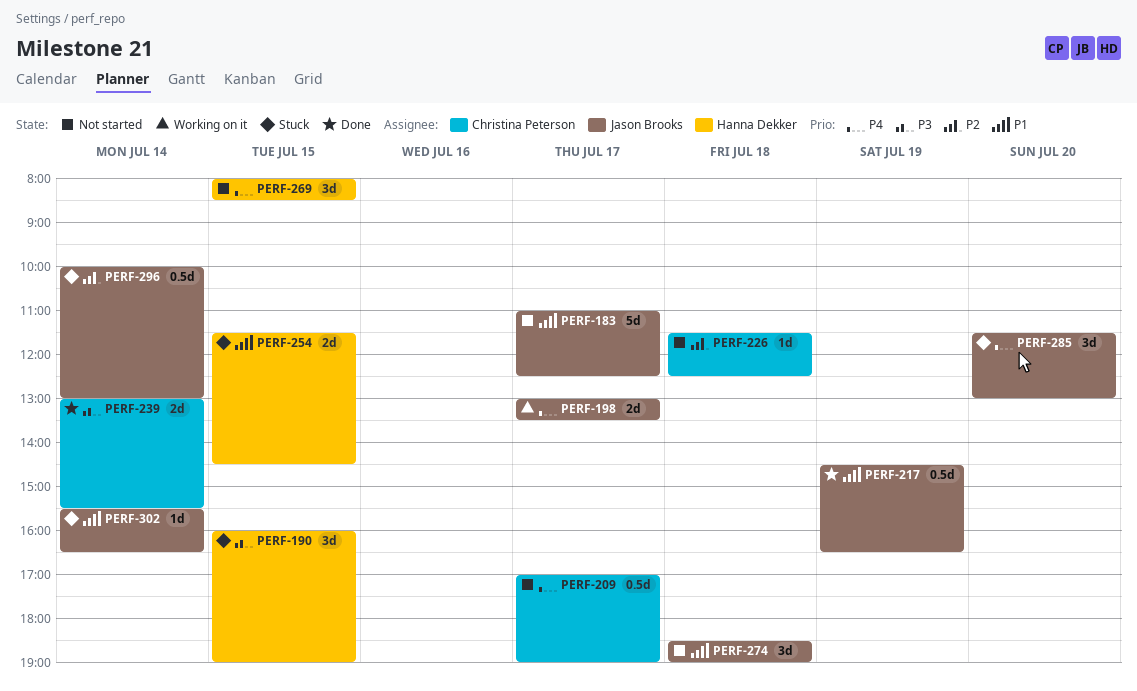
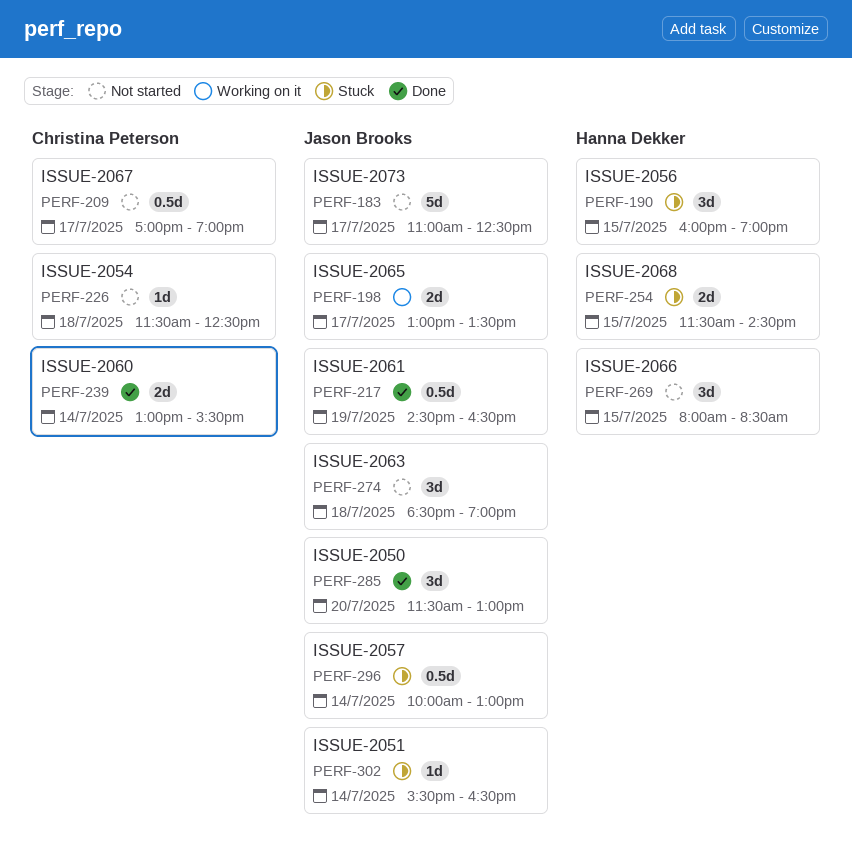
PERF-285, status: Stuck -> Done

